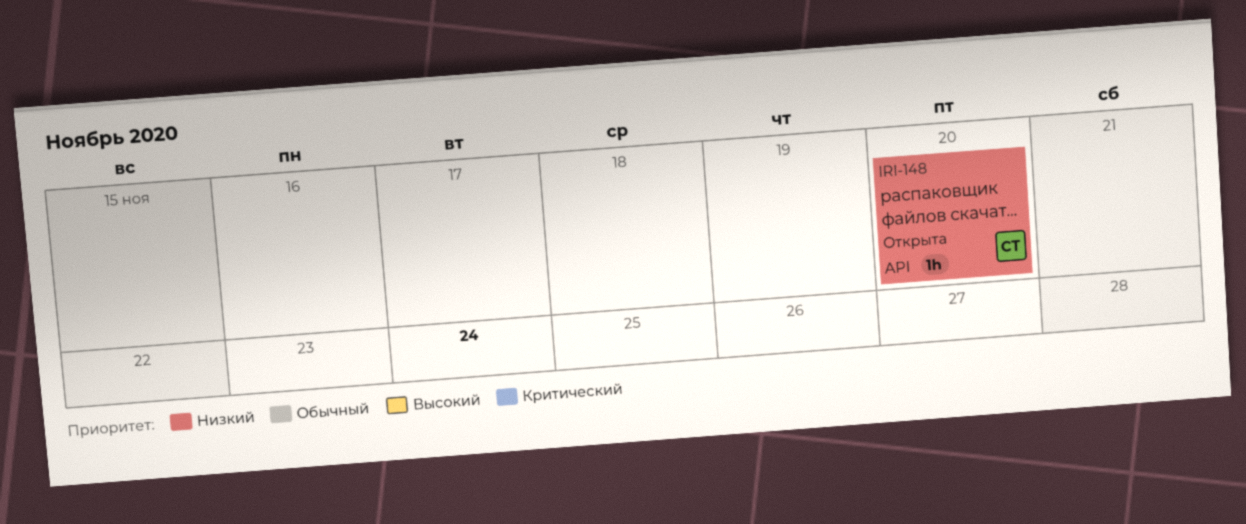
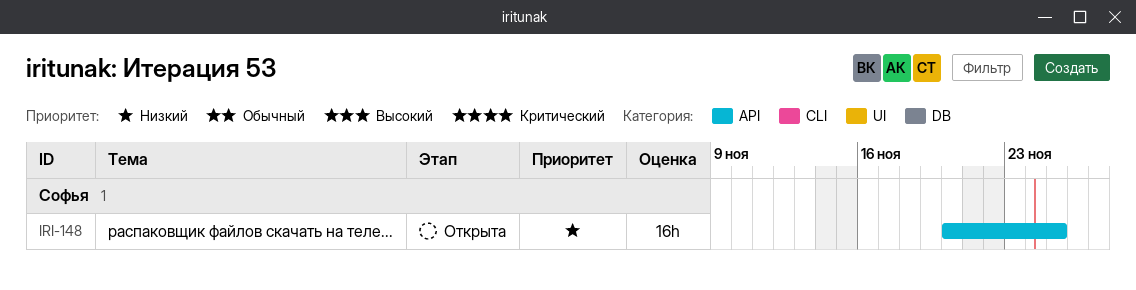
IRI-148, estimate: 1h -> 16h
IRI-148, due: Nov 20 -> Nov 25

